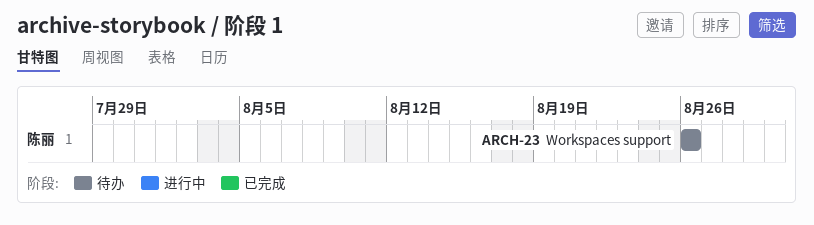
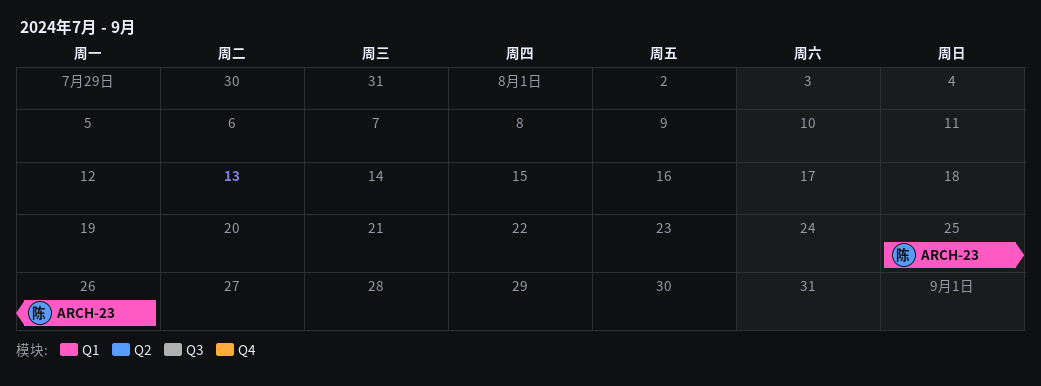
ARCH-23, start: Aug 26 -> Aug 25

